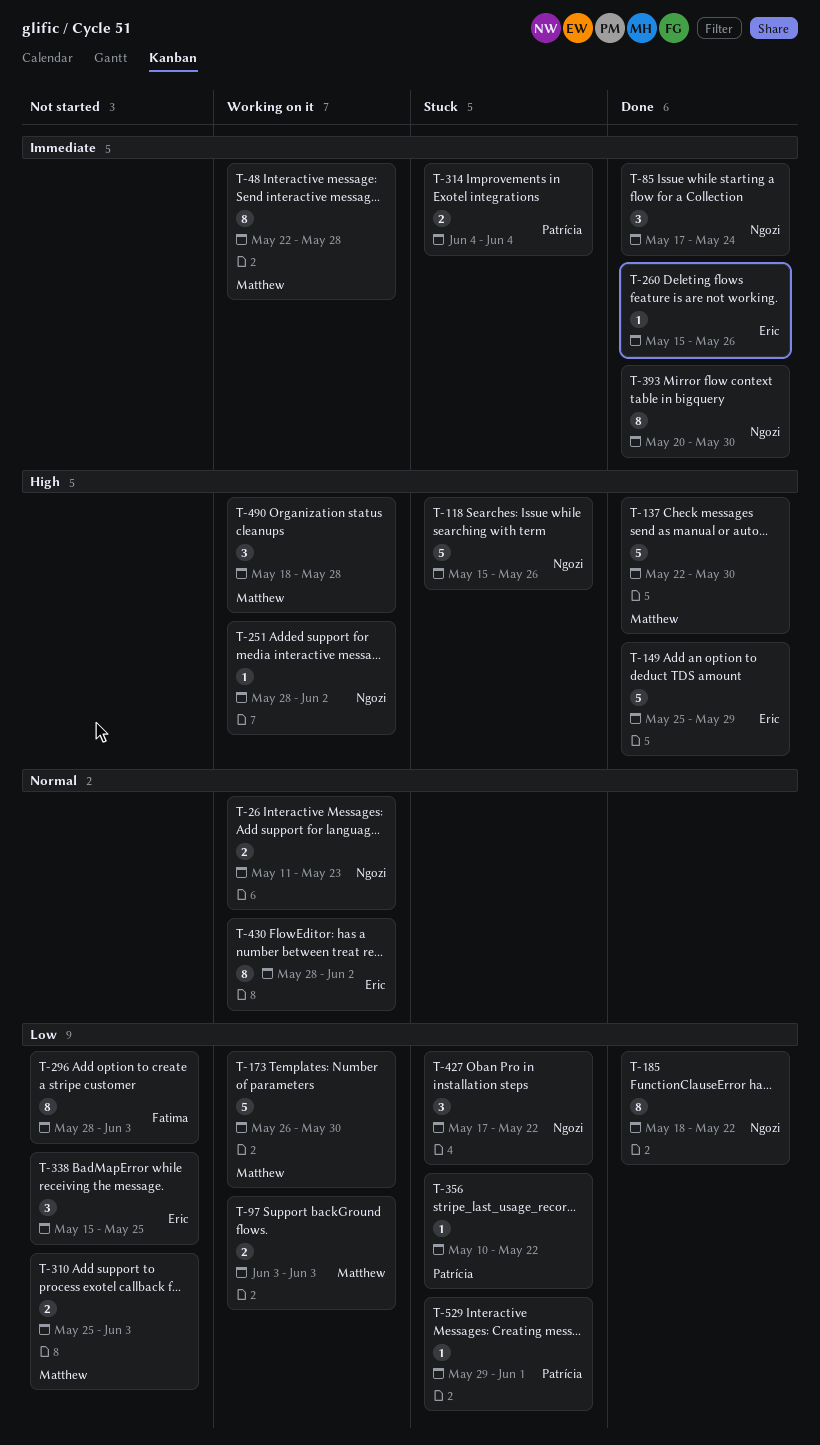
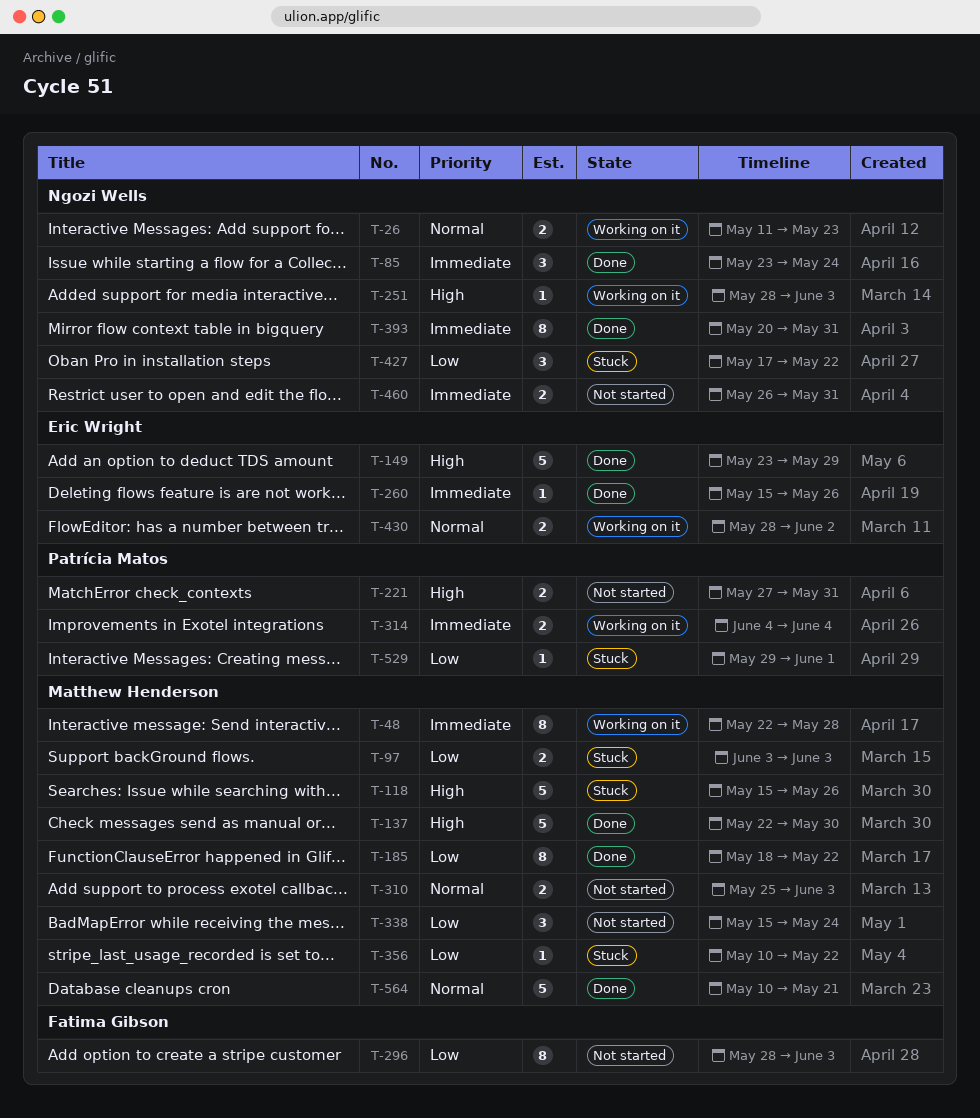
T-85, start: May 17 -> May 23
T-97, status: Working on it -> Stuck
T-118, owner: Ngozi Wells -> Matthew Henderson
T-149, start: May 25 -> May 23
T-173: present -> none
T-185, owner: Ngozi Wells -> Matthew Henderson
T-221: none -> present
T-251, due: Jun 2 -> Jun 3
T-310, priority: Low -> Normal
T-314, status: Stuck -> Working on it
T-338, owner: Eric Wright -> Matthew Henderson
T-338, due: May 25 -> May 24
T-356, owner: Patrícia Matos -> Matthew Henderson
T-393, due: May 30 -> May 31
T-430, estimate: 8 -> 2
T-460: none -> present
T-490: present -> none
T-564: none -> present

